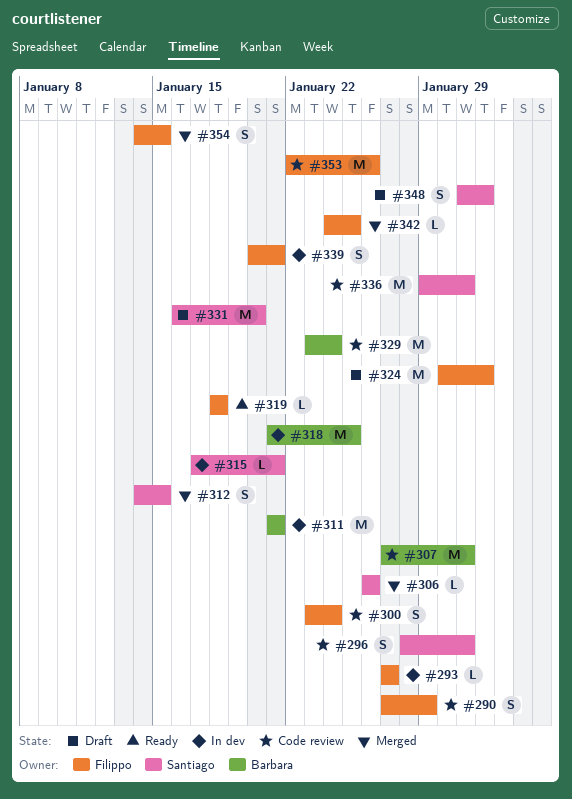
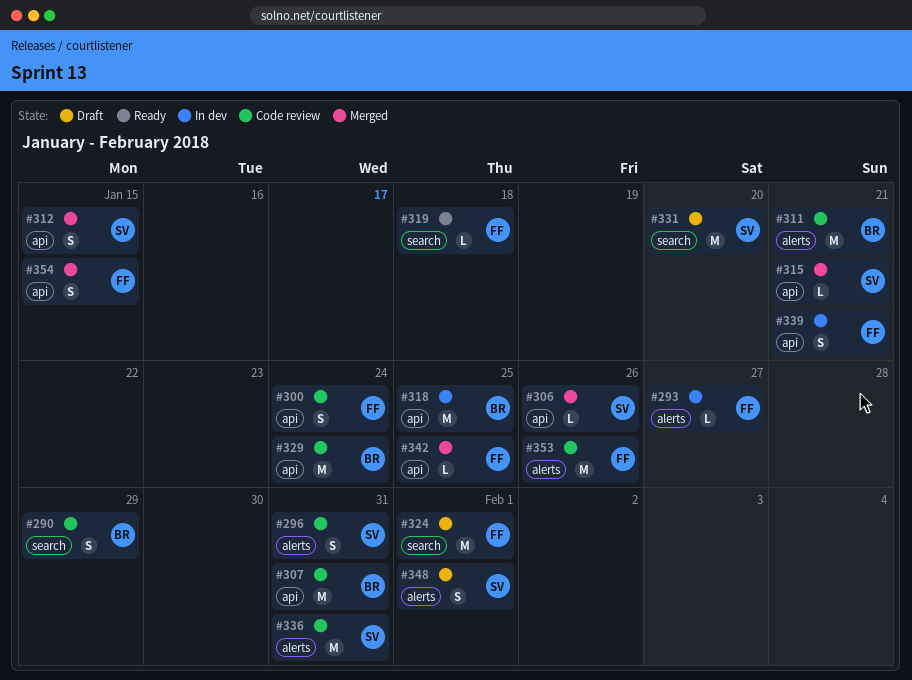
#290, owner: Filippo -> Barbara
#311, status: In dev -> Code review
#315, status: In dev -> Merged

